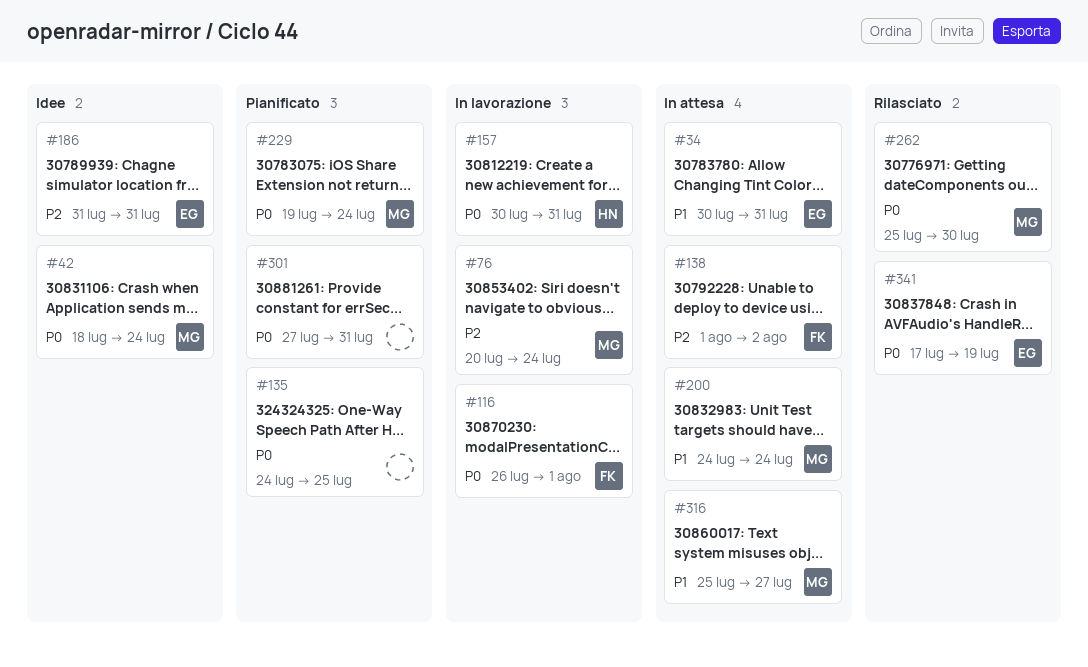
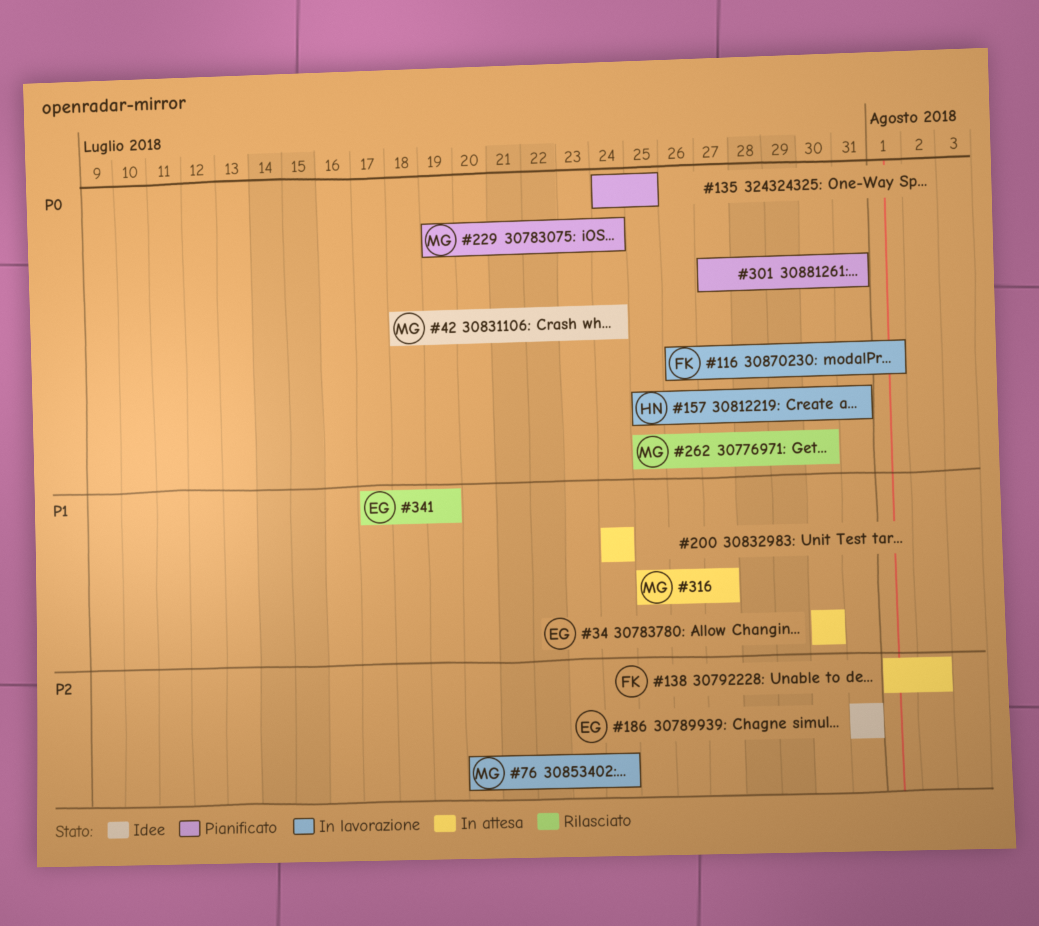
#34, due: Jul 31 -> Jul 30
#157, start: Jul 30 -> Jul 25
#200, owner: MG -> none
#341, priority: P0 -> P1

